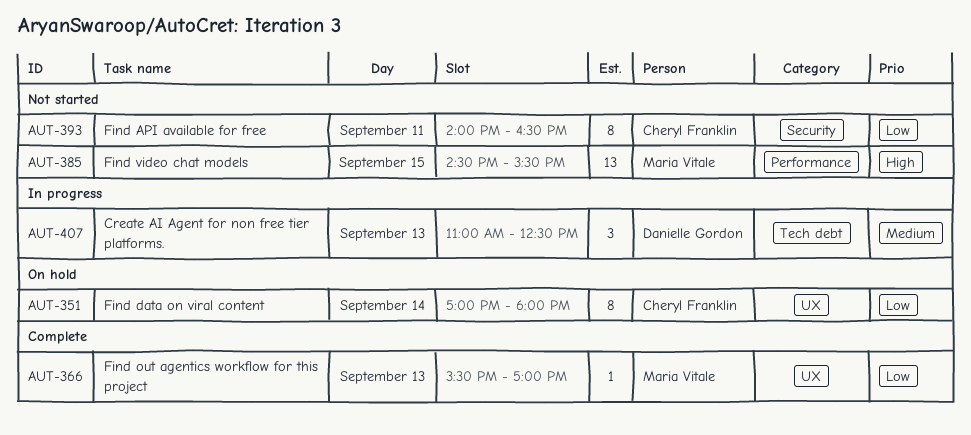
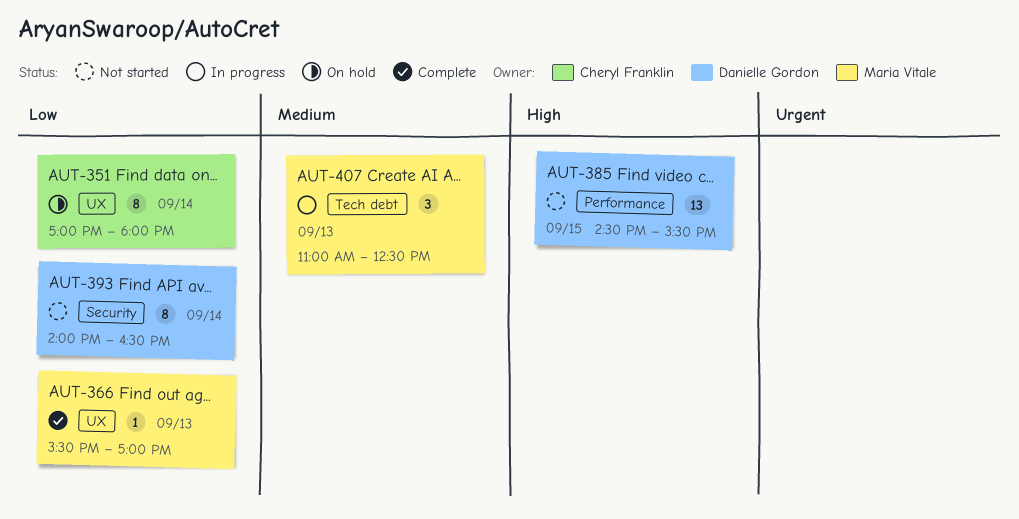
AUT-385, owner: Maria Vitale -> Danielle Gordon
AUT-393, owner: Cheryl Franklin -> Danielle Gordon
AUT-393, day: Sep 11 -> Sep 14
AUT-407, owner: Danielle Gordon -> Maria Vitale

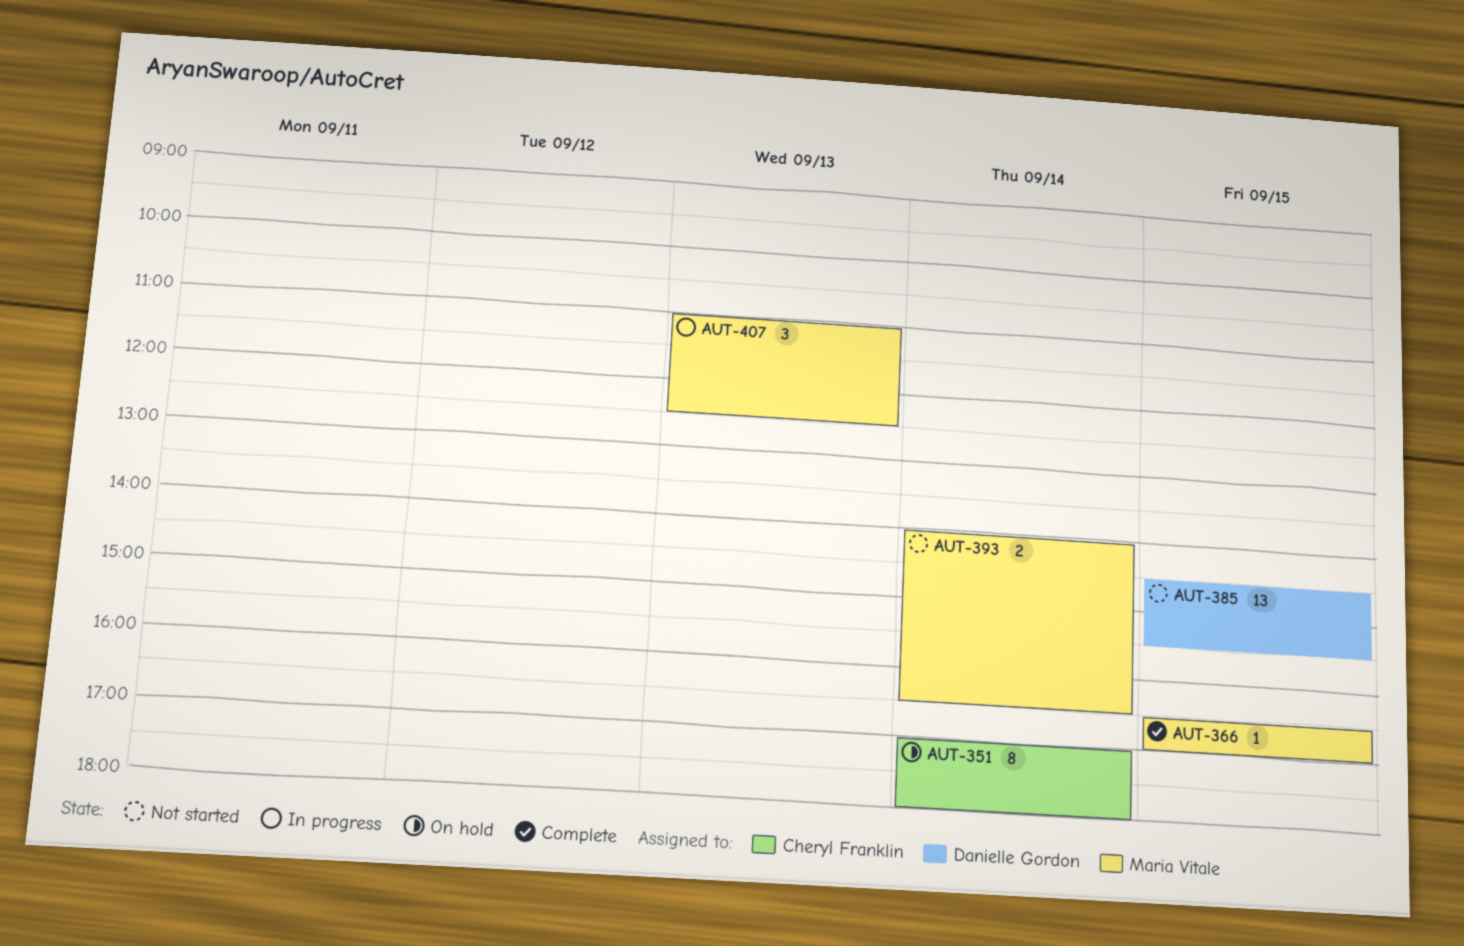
AUT-366, day: Sep 13 -> Sep 15
AUT-366, begins: 15:30 -> 16:30
AUT-393, owner: Danielle Gordon -> Maria Vitale
AUT-393, estimate: 8 -> 2

